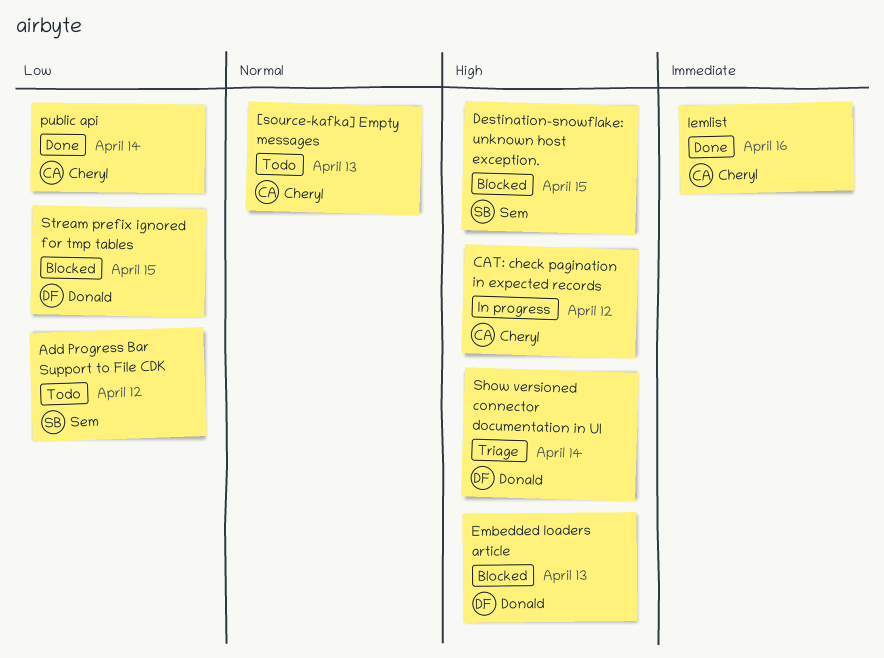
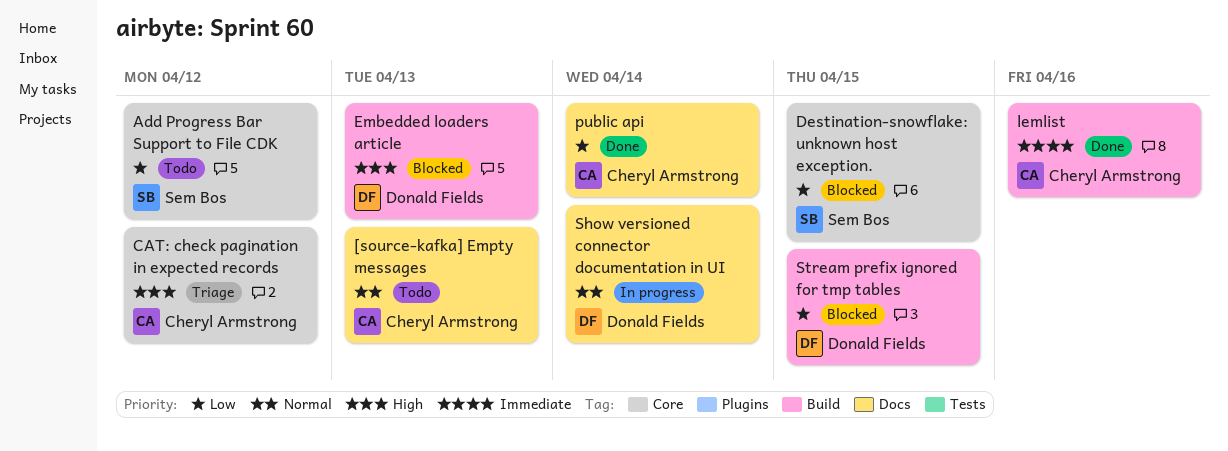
CAT: check pagination in expected records, status: In progress -> Triage
Destination-snowflake: unknown host exception., priority: High -> Low
Show versioned connector documentation in UI, status: Triage -> In progress
Show versioned connector documentation in UI, priority: High -> Normal

